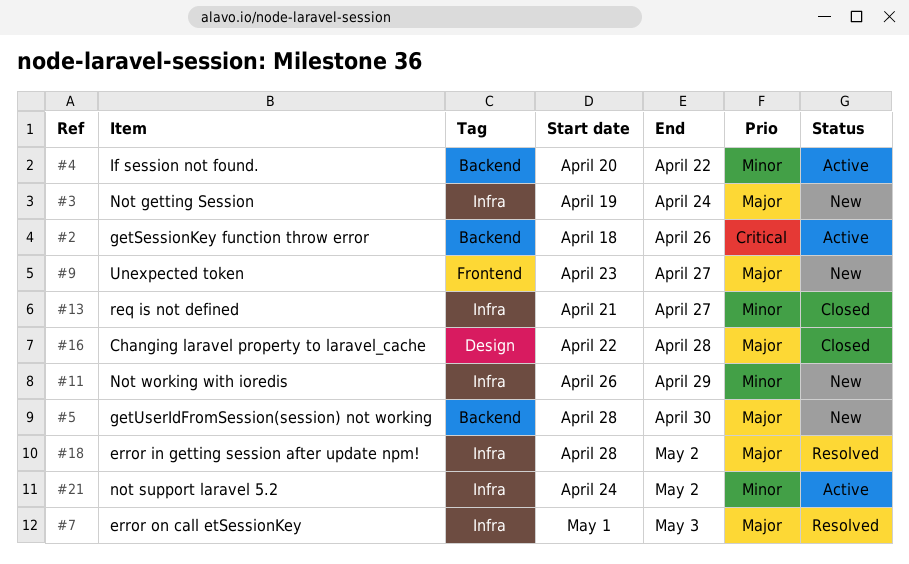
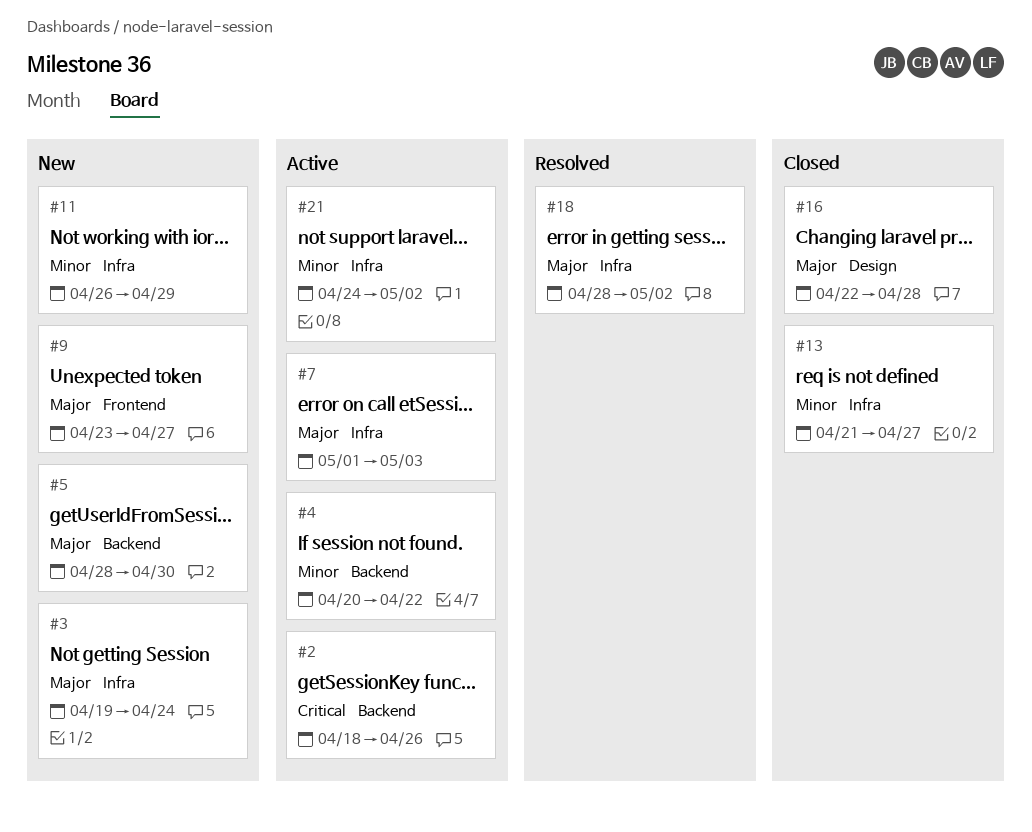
#7, status: Resolved -> Active

